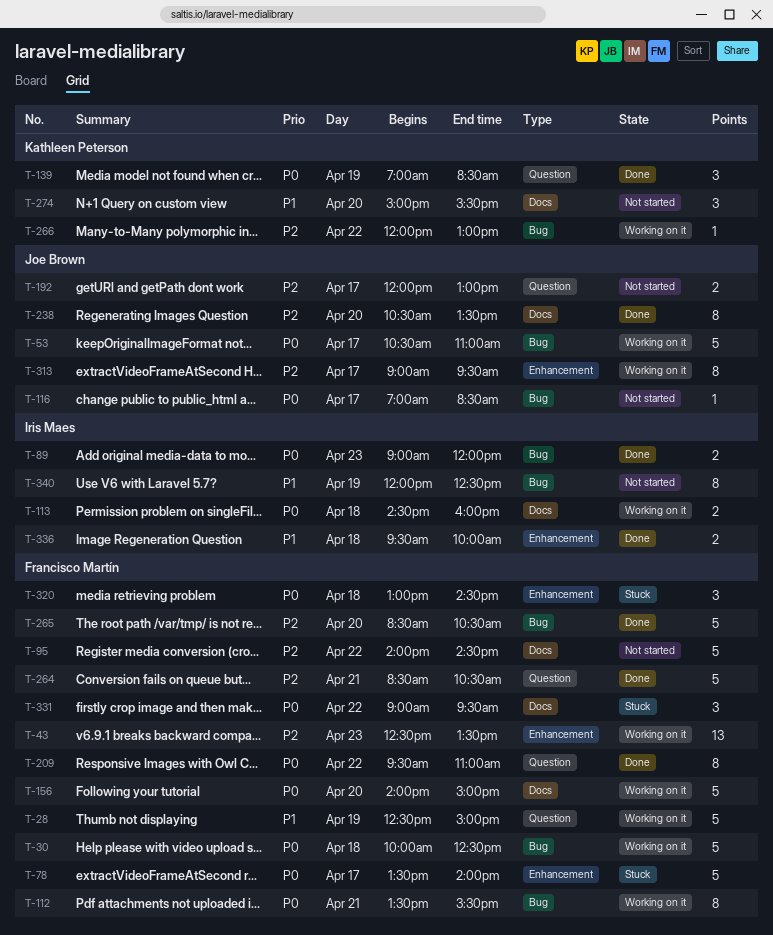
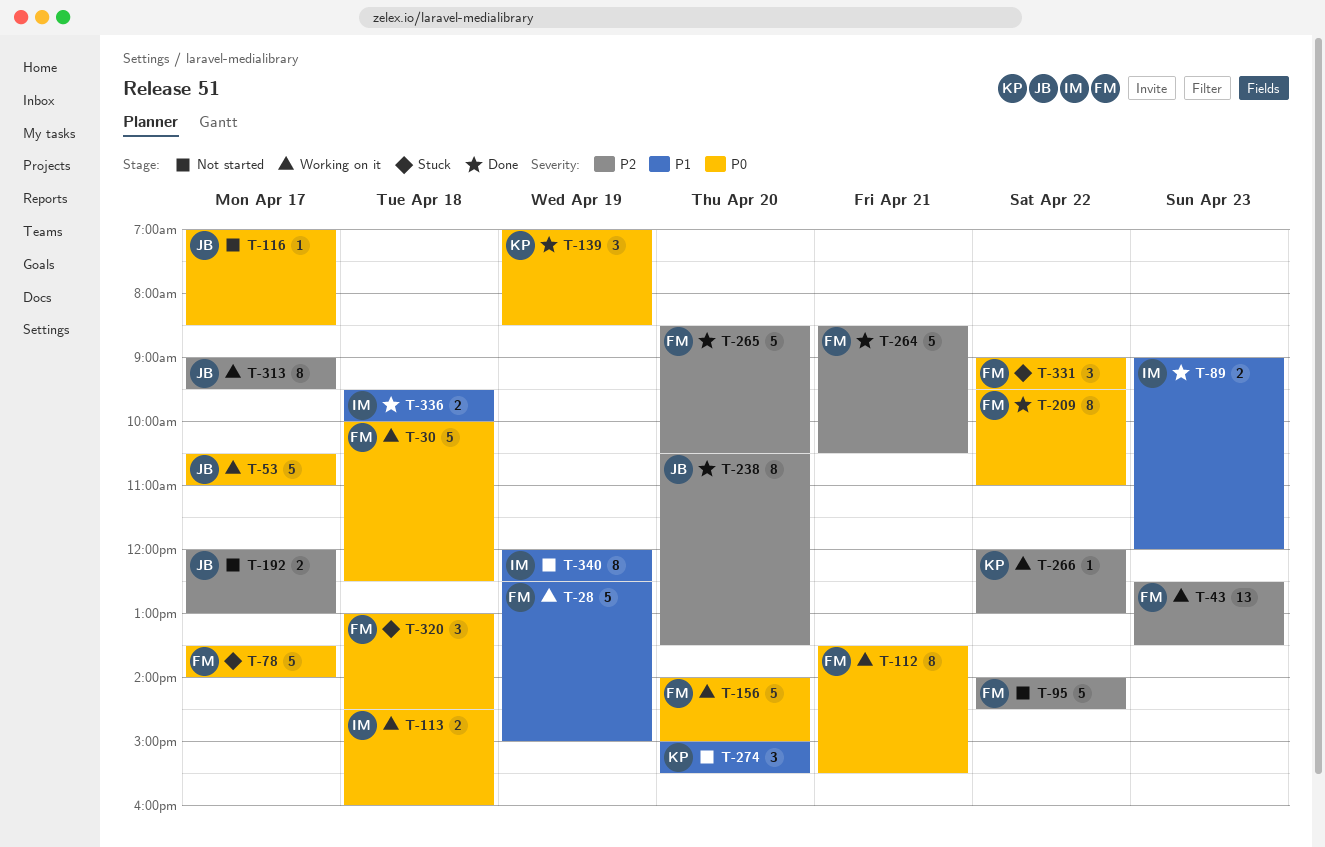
T-89, priority: P0 -> P1

